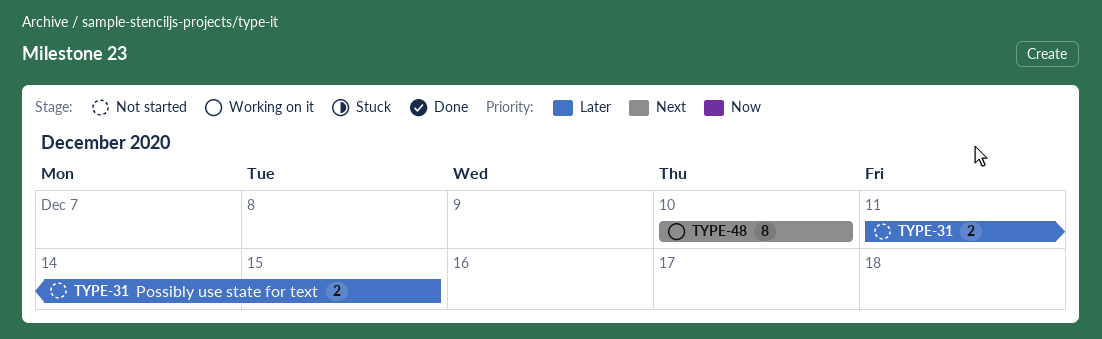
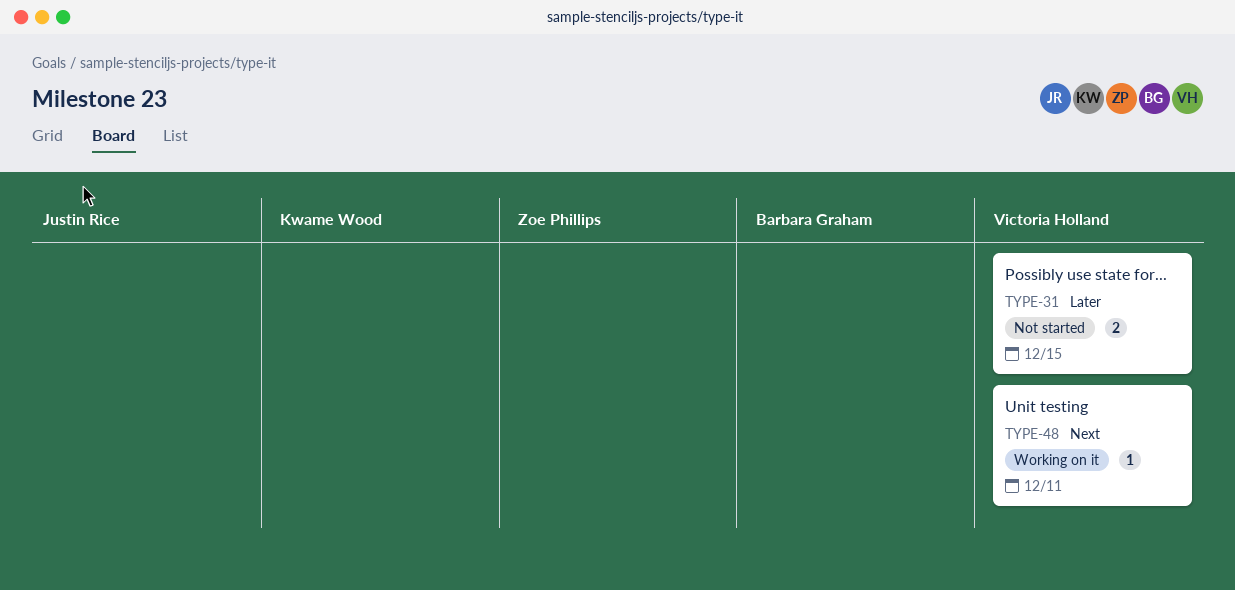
TYPE-48, estimate: 8 -> 1
TYPE-48, due: Dec 10 -> Dec 11

